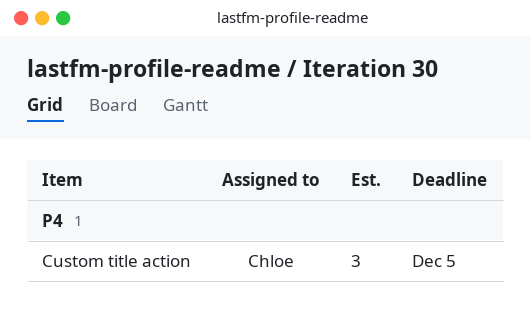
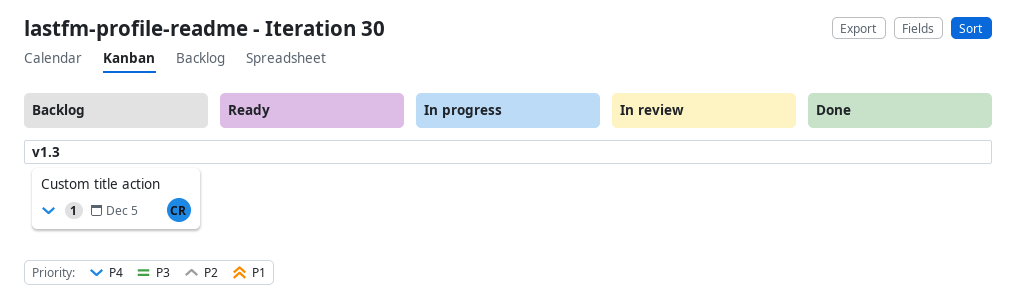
Custom title action, estimate: 3 -> 1

